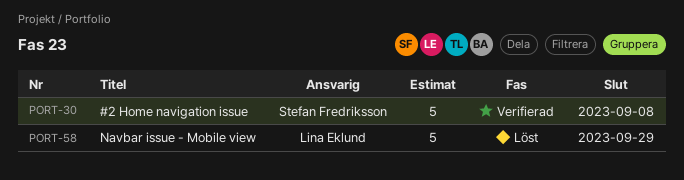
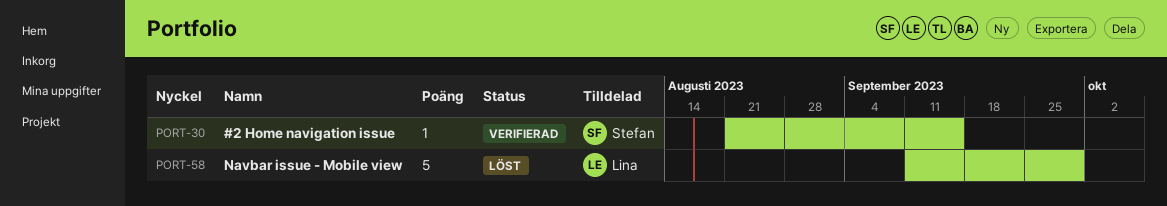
PORT-30, estimate: 5 -> 1
PORT-30, due: Sep 8 -> Sep 15

